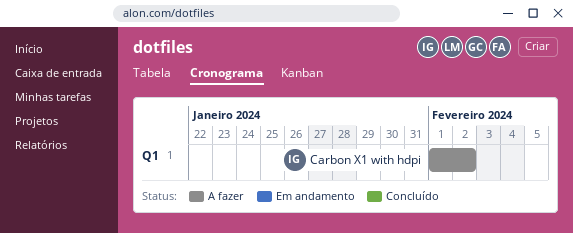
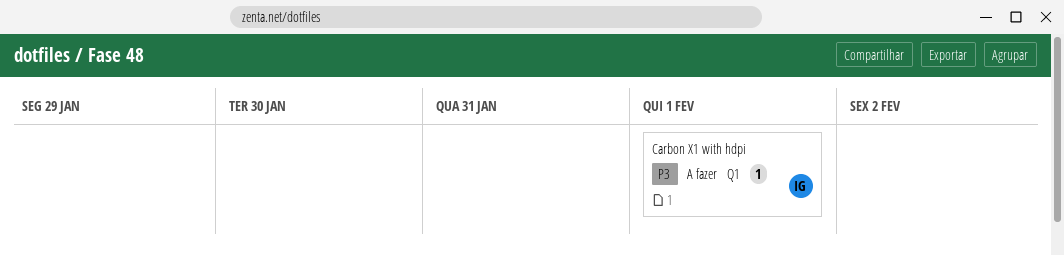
Carbon X1 with hdpi, due: Feb 2 -> Feb 1

